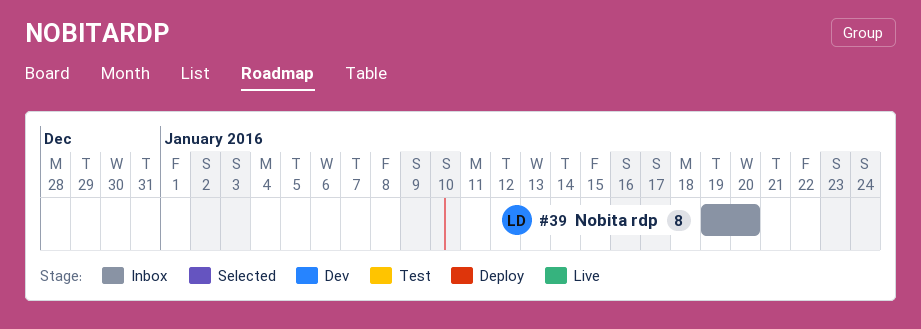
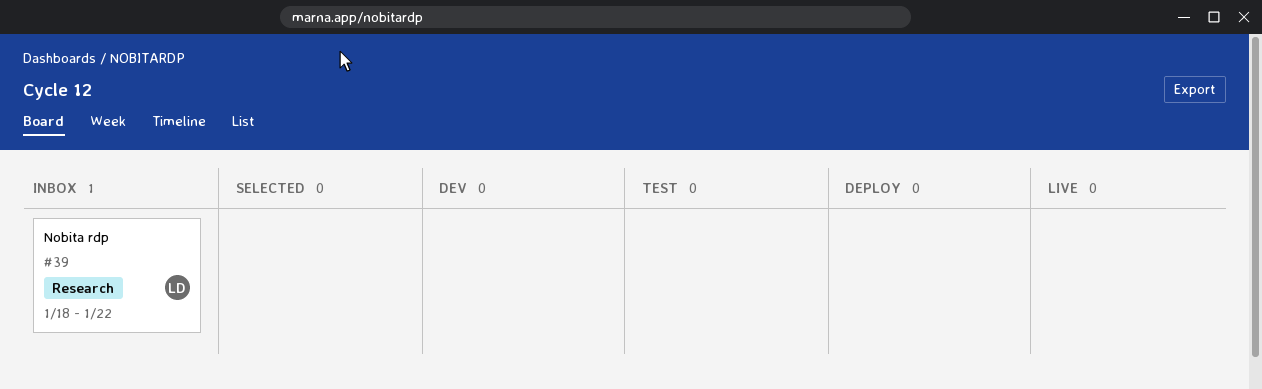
#39, start: Jan 19 -> Jan 18
#39, due: Jan 20 -> Jan 22

